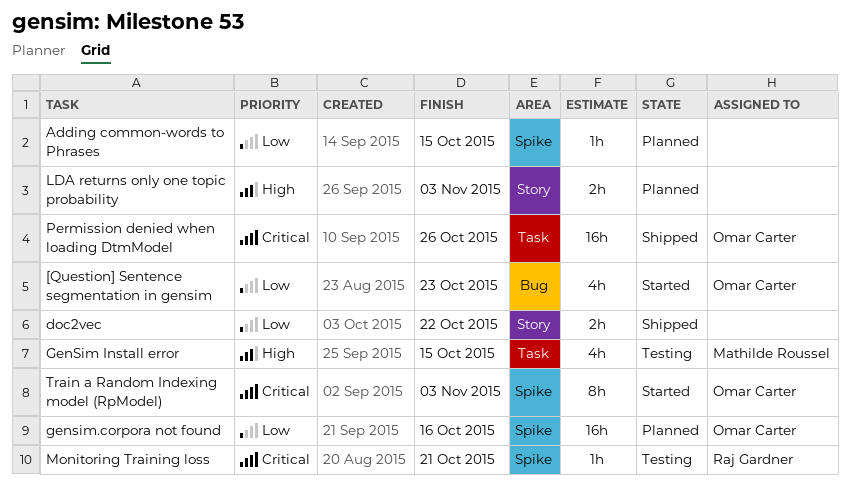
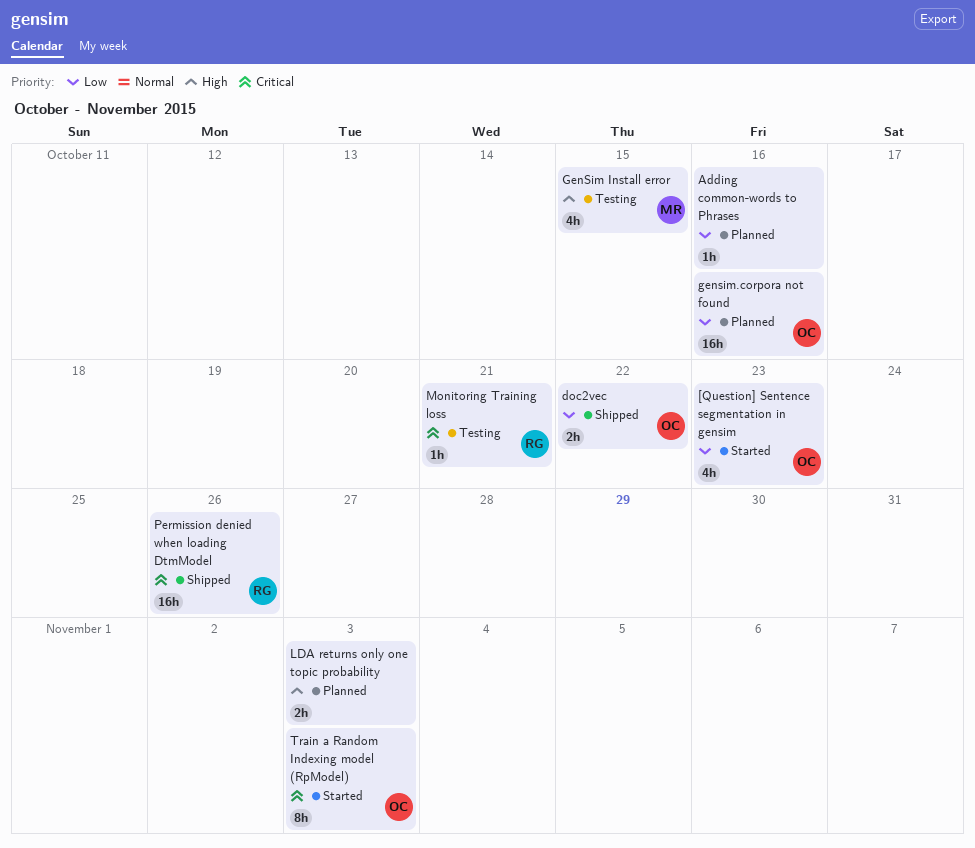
Adding common-words to Phrases, due: Oct 15 -> Oct 16
doc2vec, owner: none -> Omar Carter
Permission denied when loading DtmModel, owner: Omar Carter -> Raj Gardner

